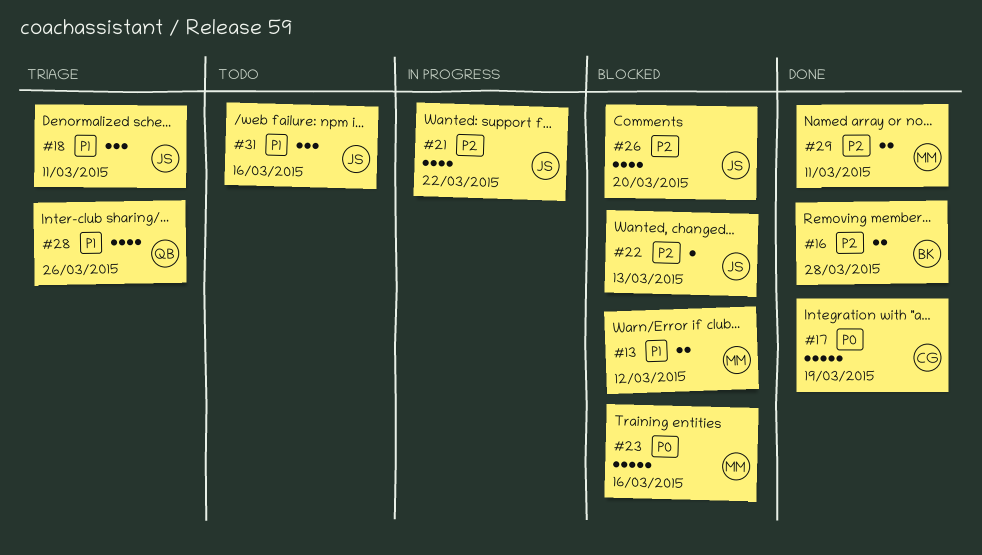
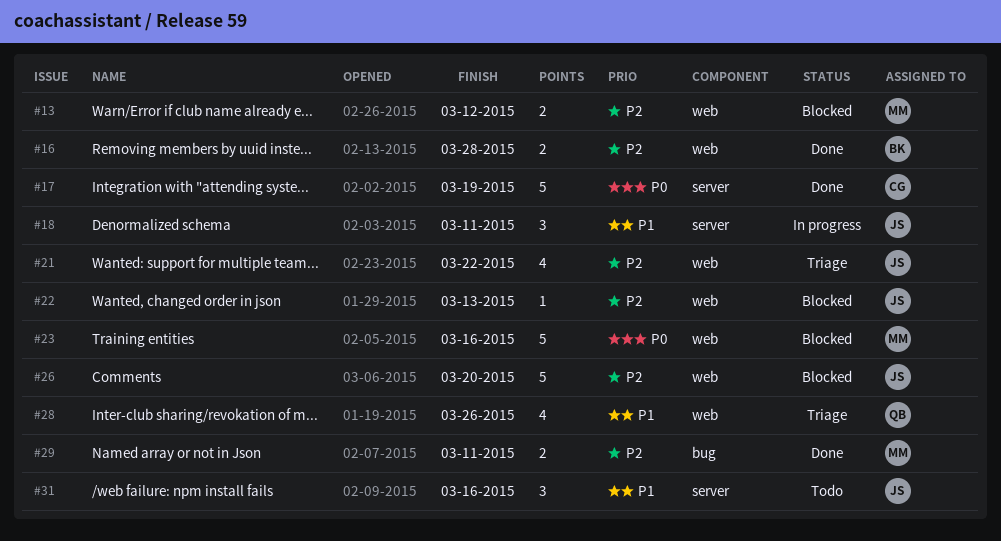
#13, priority: P1 -> P2
#18, status: Triage -> In progress
#21, status: In progress -> Triage
#26, estimate: 4 -> 5

